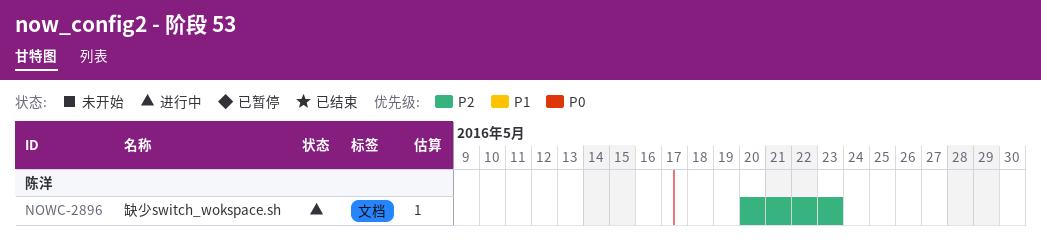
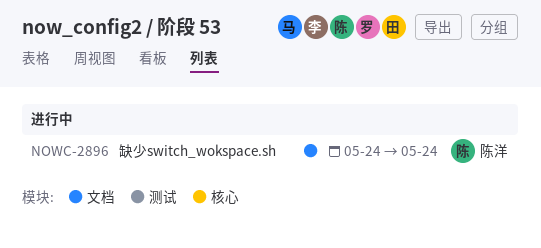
NOWC-2896, start: May 20 -> May 24
NOWC-2896, due: May 23 -> May 24

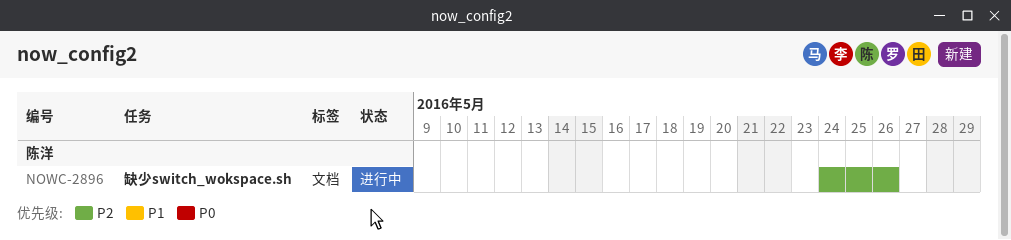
NOWC-2896, due: May 24 -> May 26

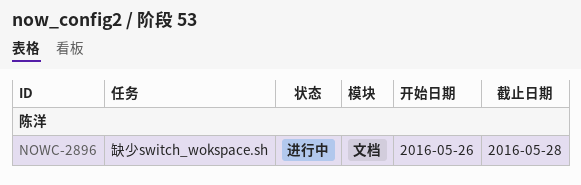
NOWC-2896, start: May 24 -> May 26
NOWC-2896, due: May 26 -> May 28

